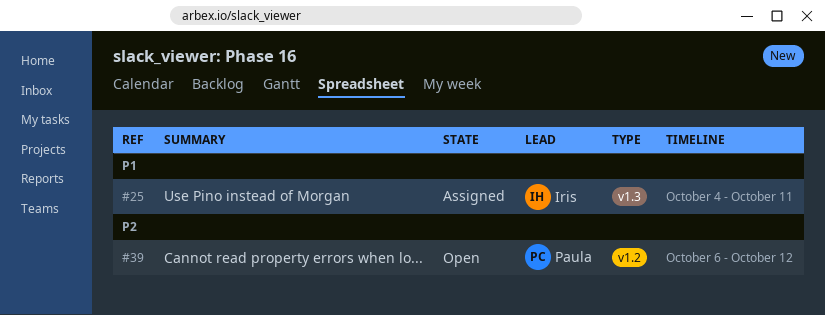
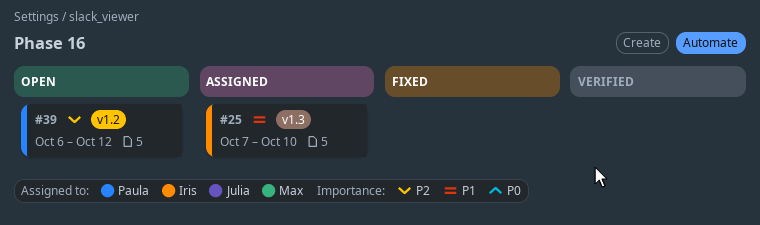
#25, start: Oct 4 -> Oct 7
#25, due: Oct 11 -> Oct 10

